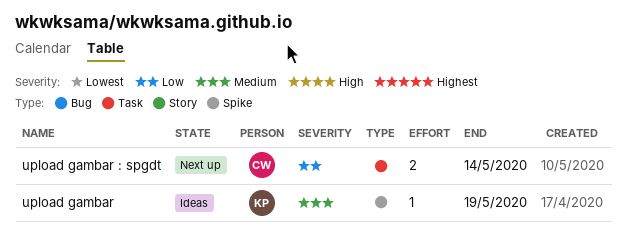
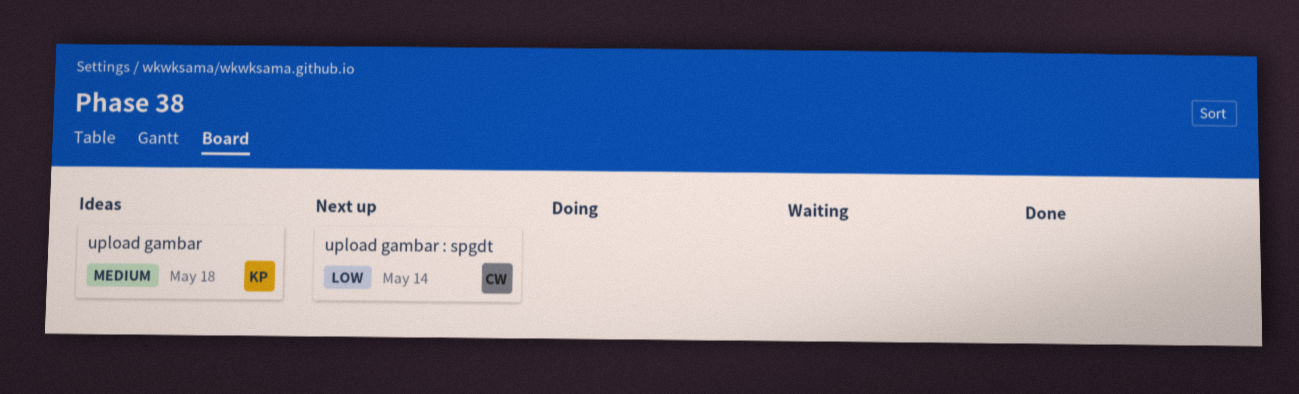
upload gambar, due: May 19 -> May 18

